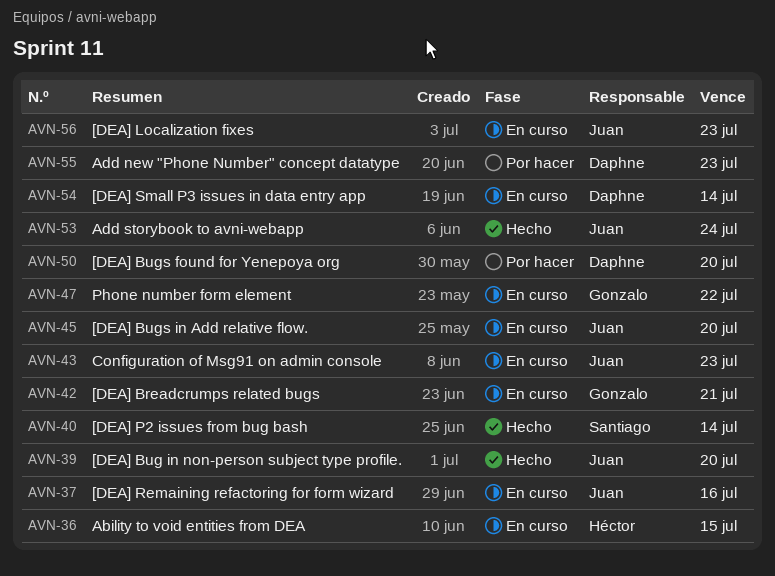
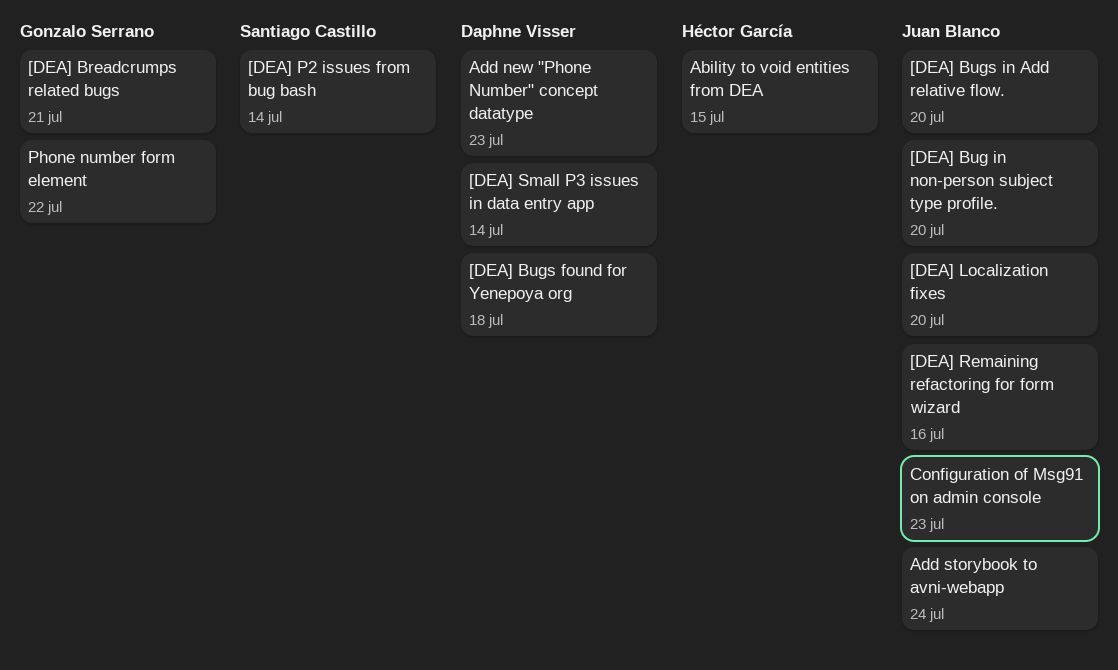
[DEA] Bugs found for Yenepoya org, due: Jul 20 -> Jul 18
[DEA] Localization fixes, due: Jul 23 -> Jul 20

